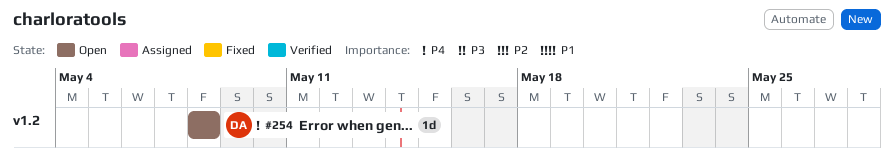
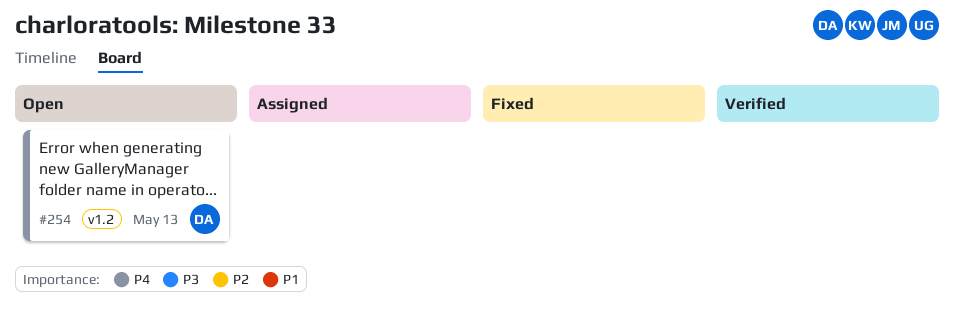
#254, due: May 8 -> May 13

